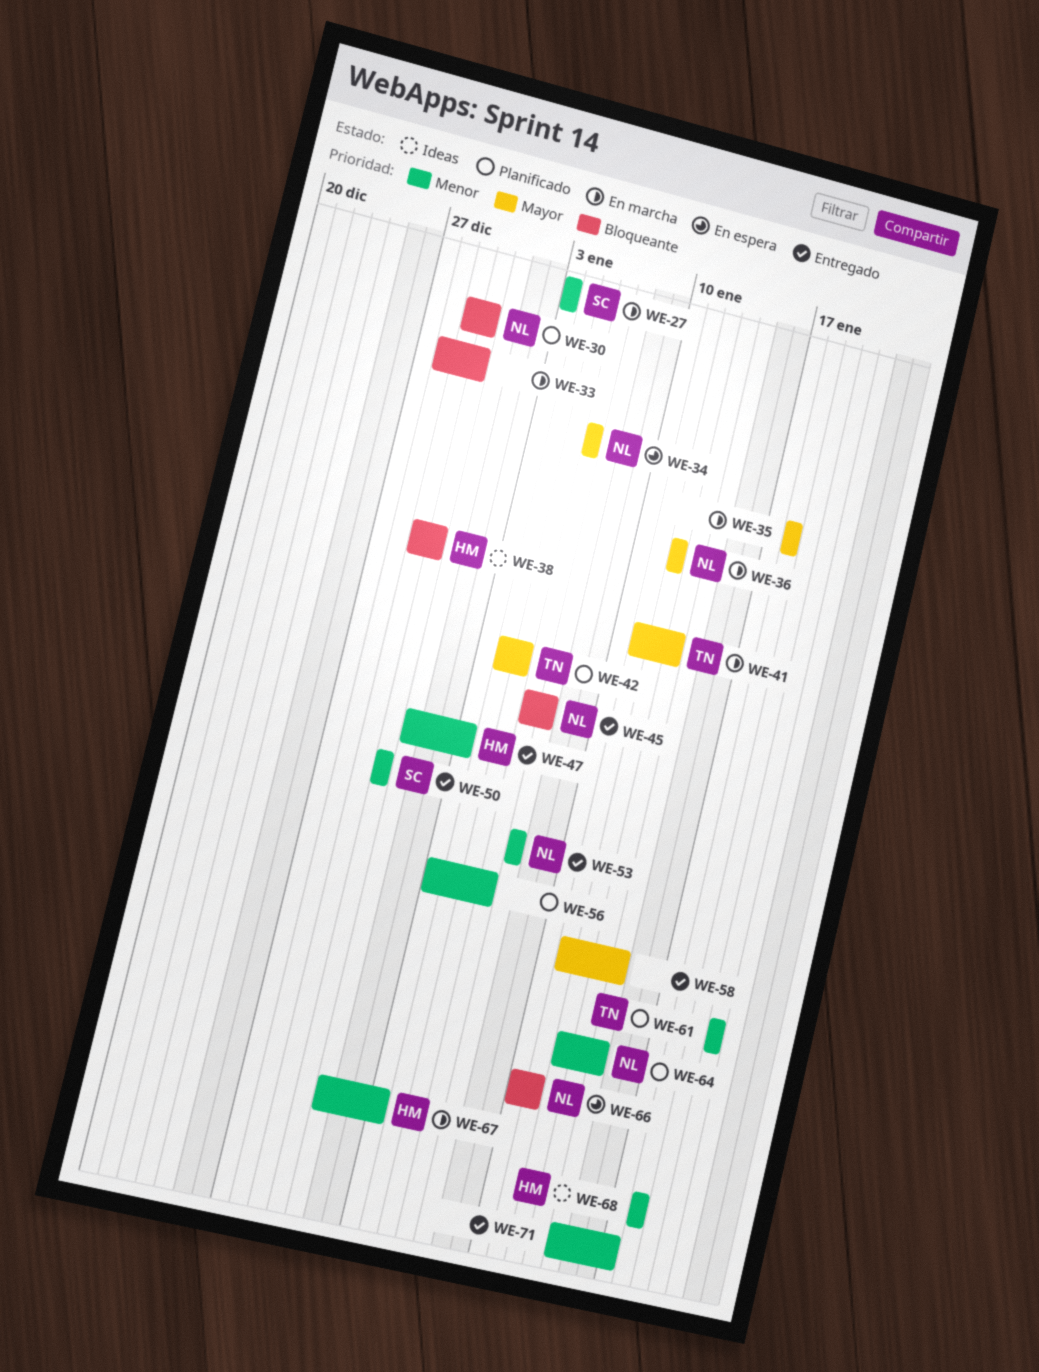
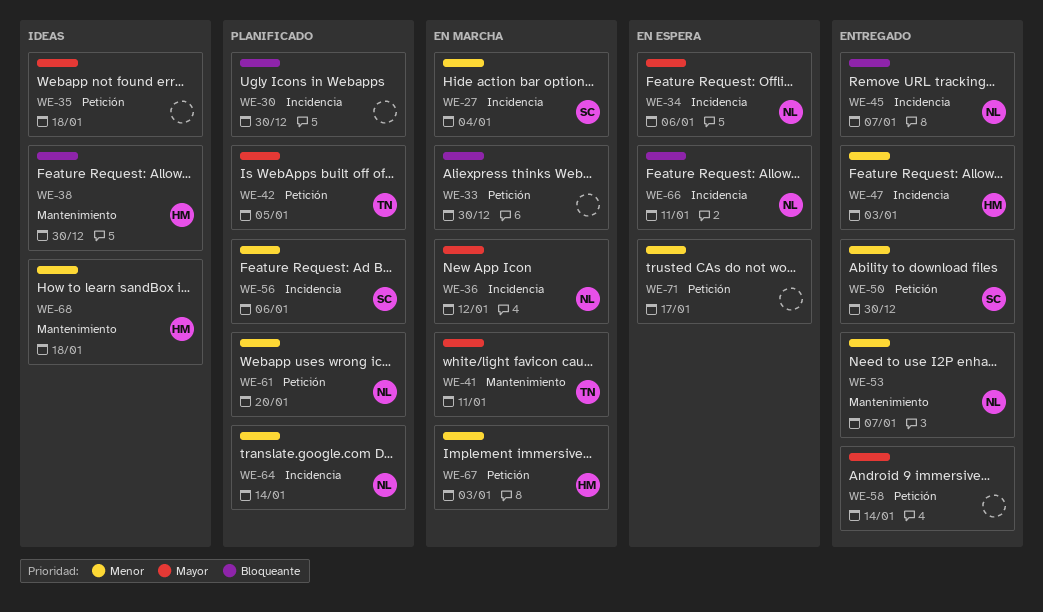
WE-27, due: Jan 3 -> Jan 4
WE-30, owner: NL -> none
WE-35, status: En marcha -> Ideas
WE-41, due: Jan 13 -> Jan 11
WE-56, owner: none -> SC
WE-61, owner: TN -> NL
WE-71, status: Entregado -> En espera

